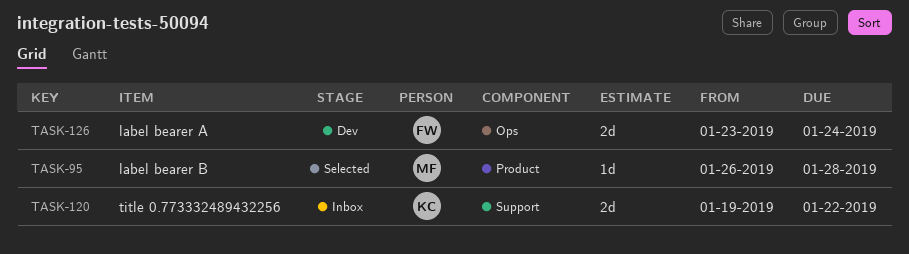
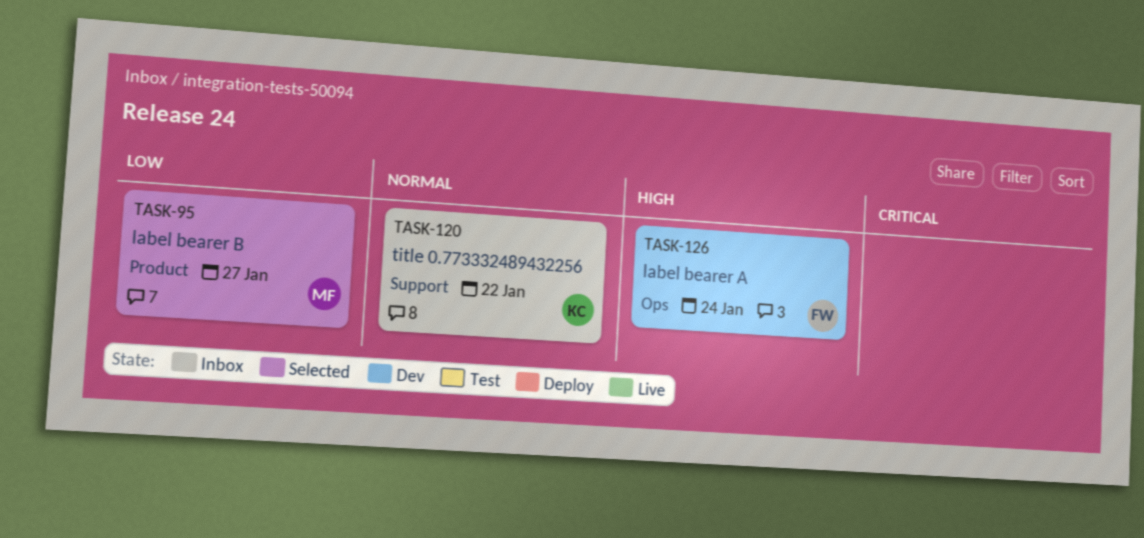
TASK-95, due: Jan 28 -> Jan 27

